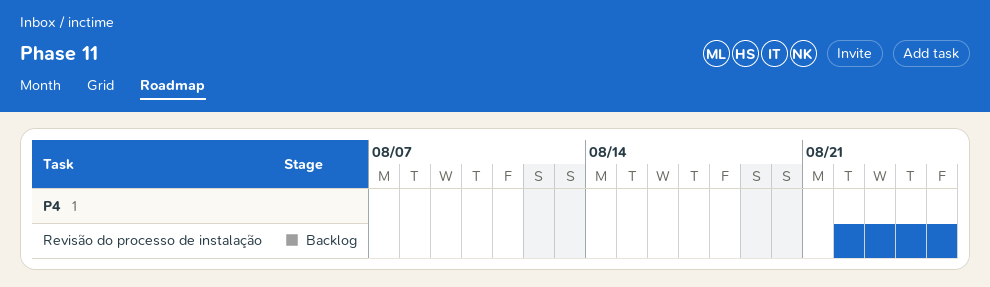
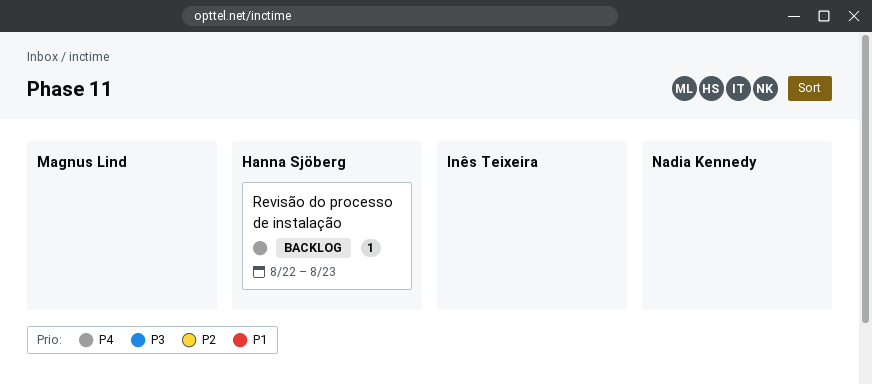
Revisão do processo de instalação, due: Aug 25 -> Aug 23

